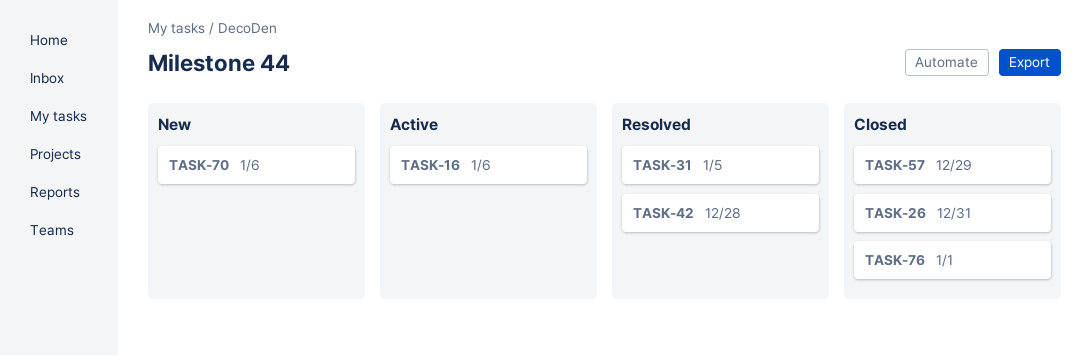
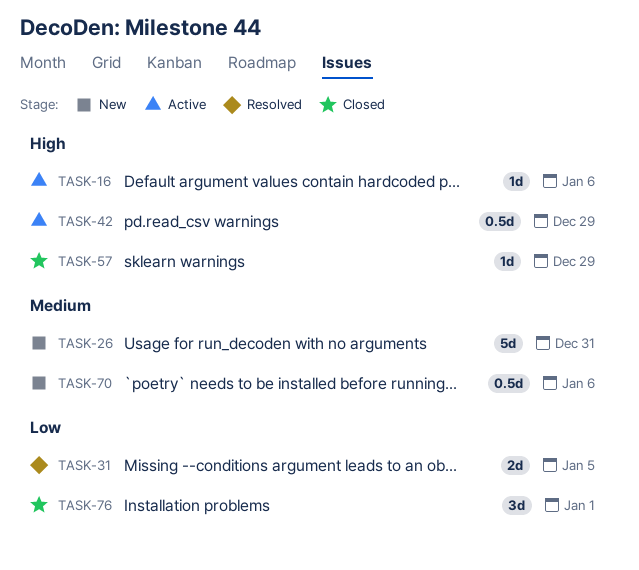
TASK-26, status: Closed -> New
TASK-42, status: Resolved -> Active
TASK-42, due: Dec 28 -> Dec 29

